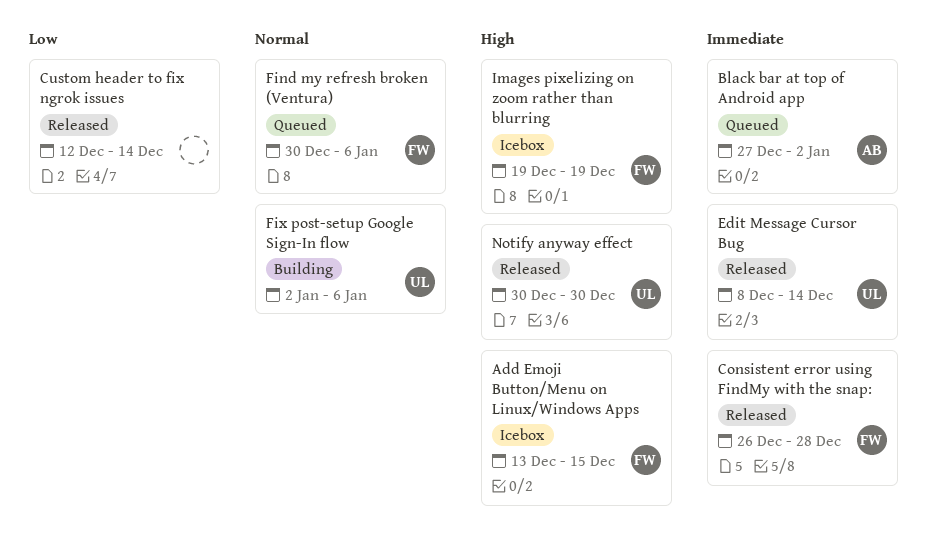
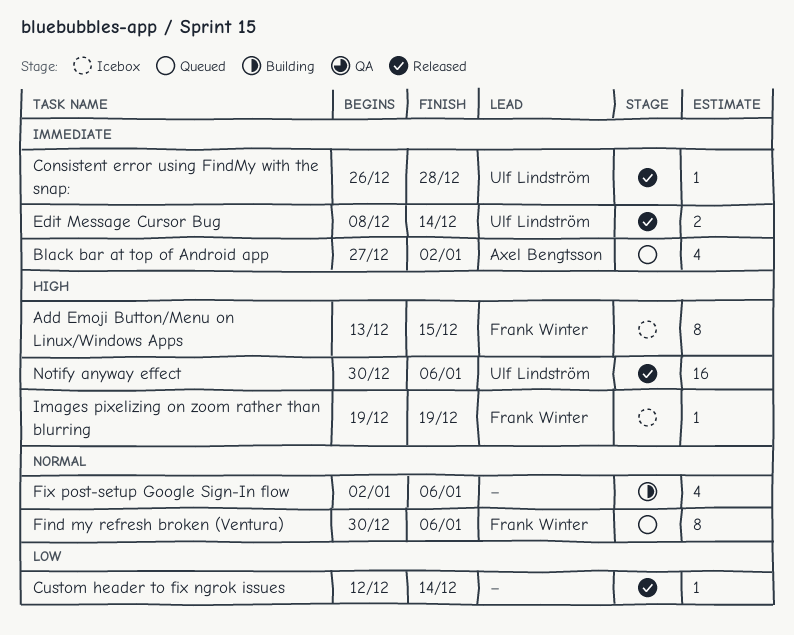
Consistent error using FindMy with the snap:, owner: Frank Winter -> Ulf Lindström
Fix post-setup Google Sign-In flow, owner: Ulf Lindström -> none
Notify anyway effect, due: Dec 30 -> Jan 6

